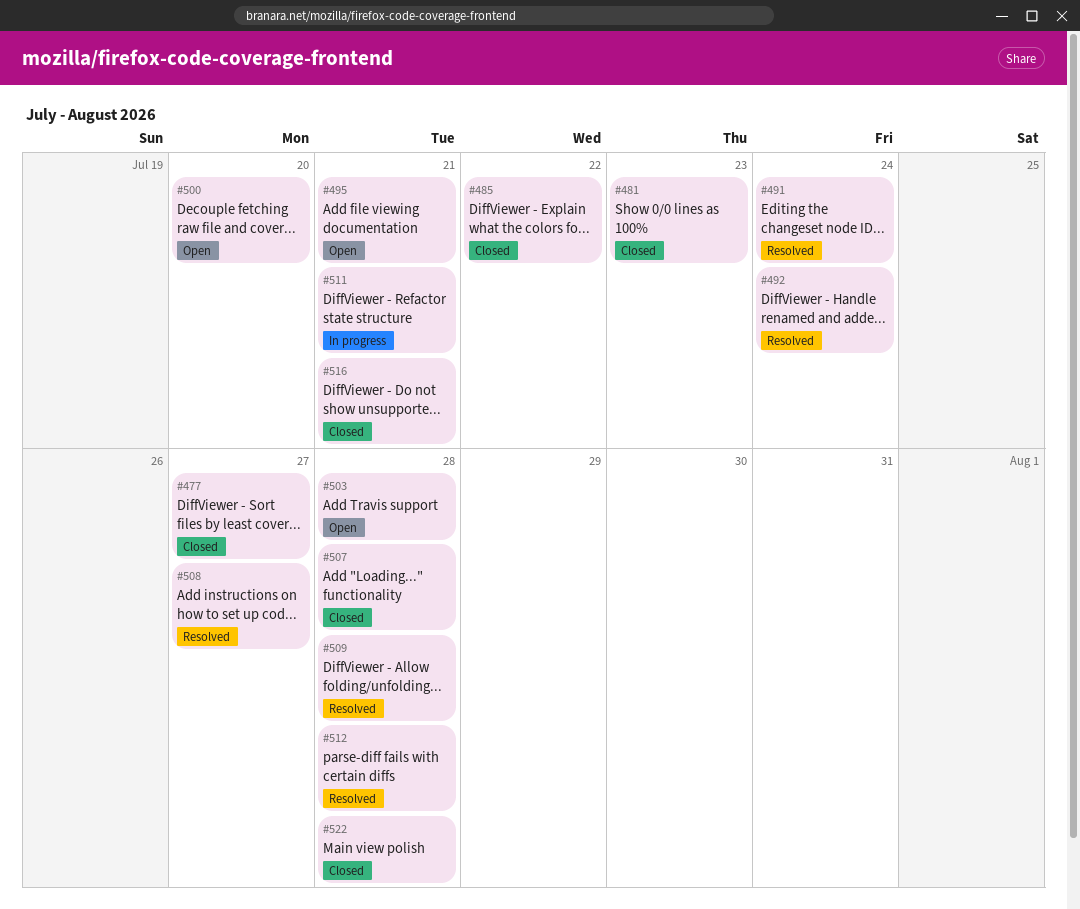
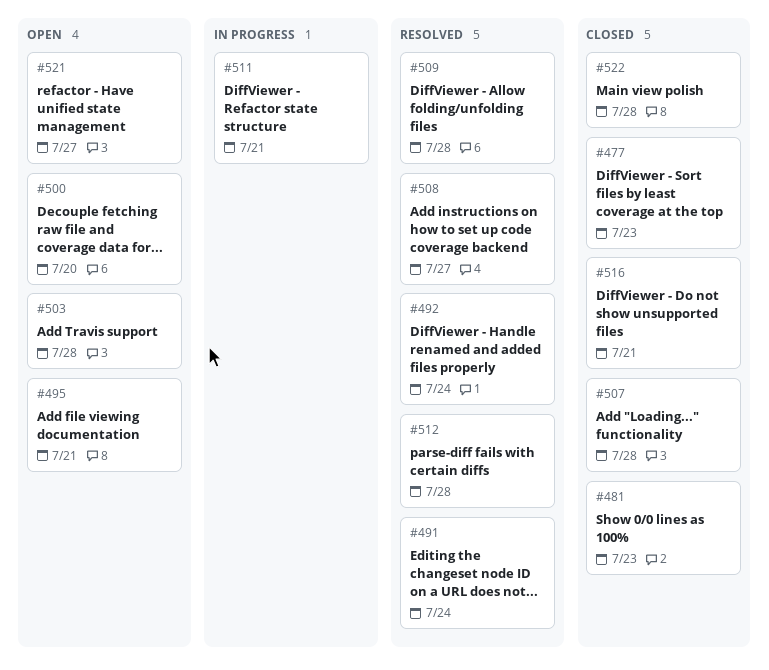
#477, due: Jul 27 -> Jul 23
#485: present -> none
#521: none -> present

